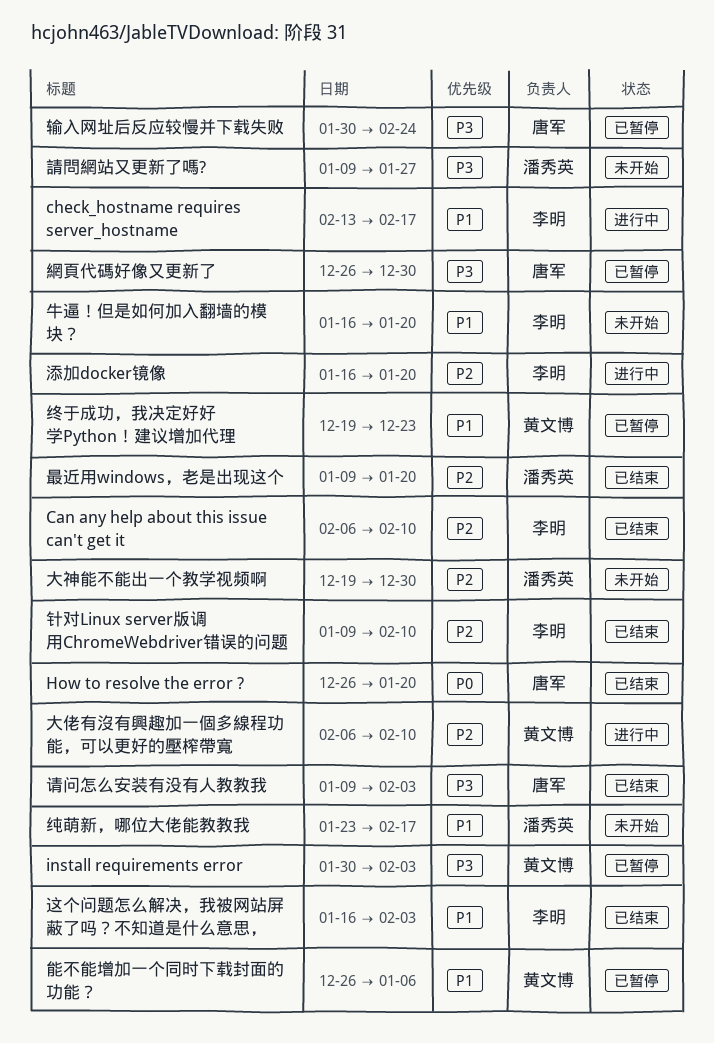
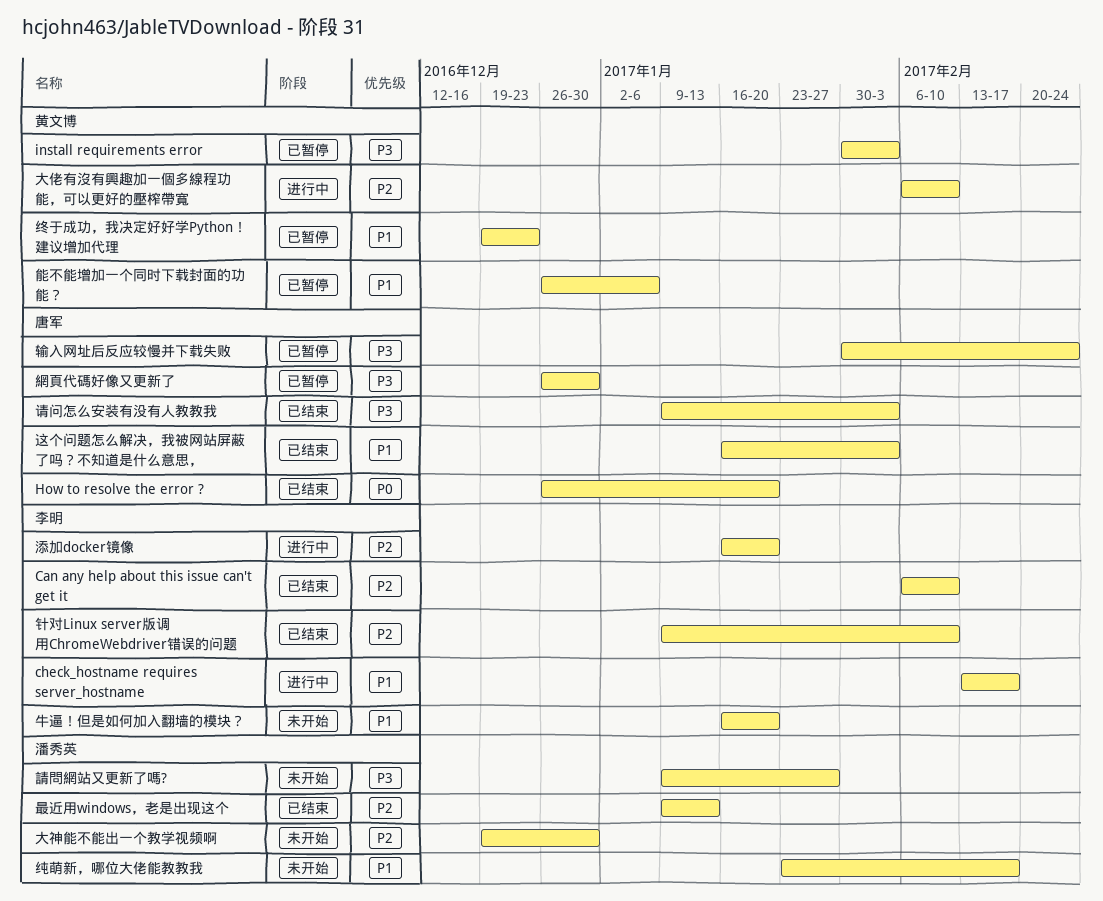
最近用windows，老是出现这个, due: Jan 20 -> Jan 13
这个问题怎么解决，我被网站屏蔽了吗？不知道是什么意思，, owner: 李明 -> 唐军

